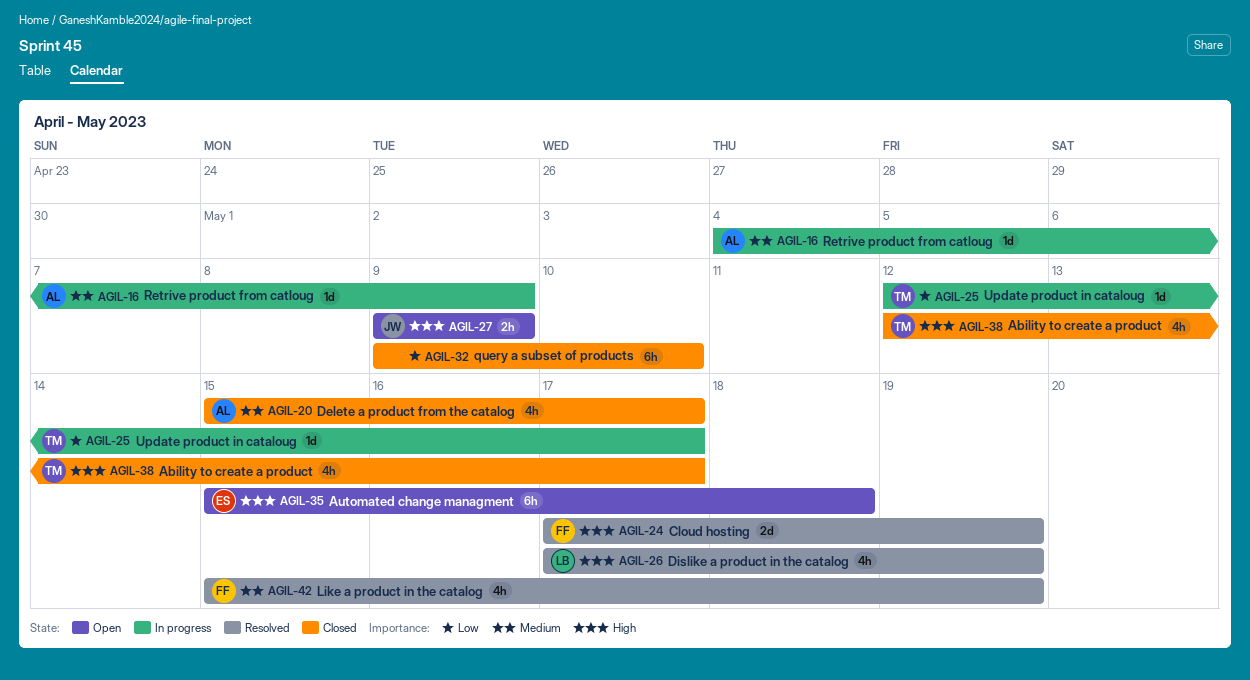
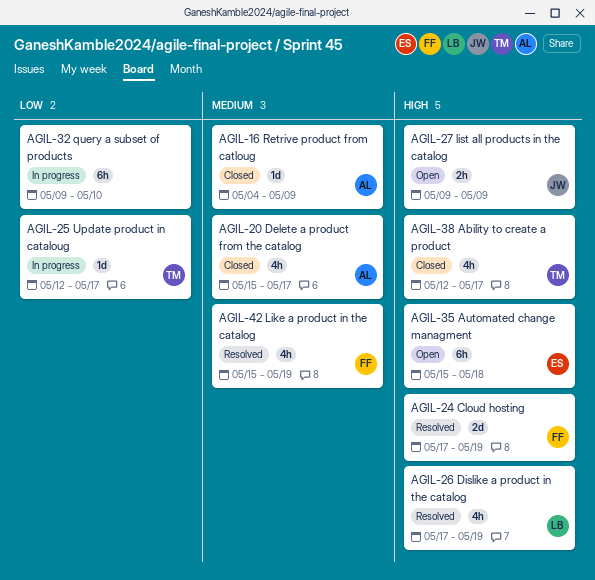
AGIL-16, status: In progress -> Closed
AGIL-32, status: Closed -> In progress

